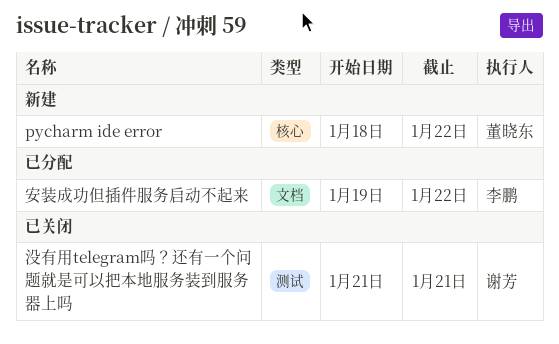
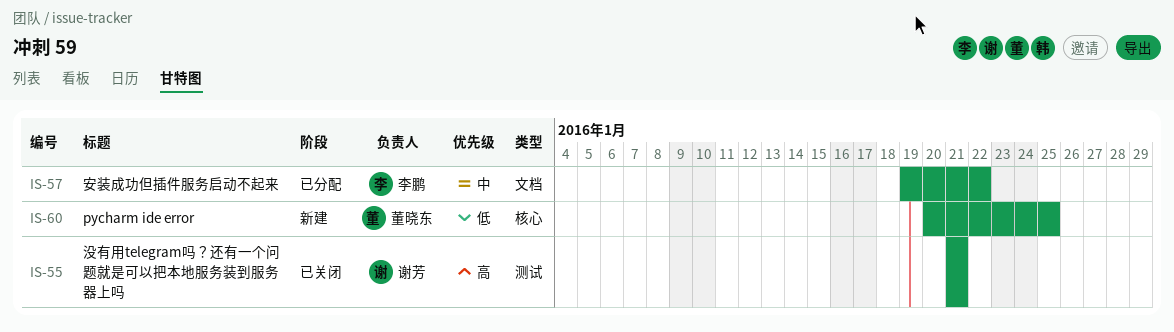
pycharm ide error, start: Jan 18 -> Jan 20
pycharm ide error, due: Jan 22 -> Jan 25

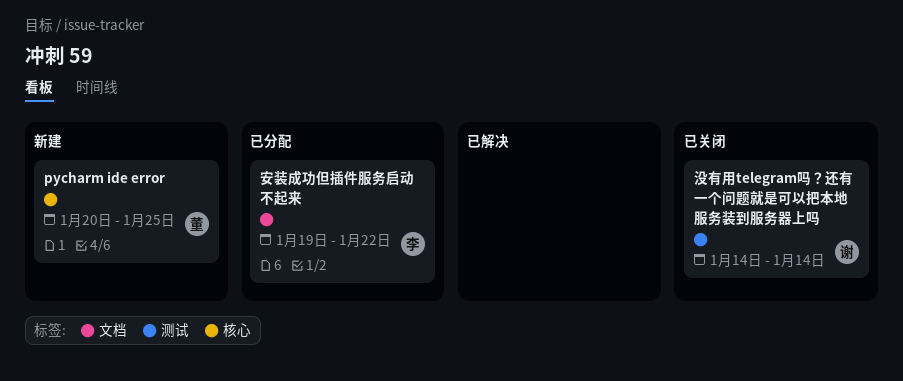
没有用telegram吗？还有一个问题就是可以把本地服务装到服务器上吗, start: Jan 21 -> Jan 14
没有用telegram吗？还有一个问题就是可以把本地服务装到服务器上吗, due: Jan 21 -> Jan 14

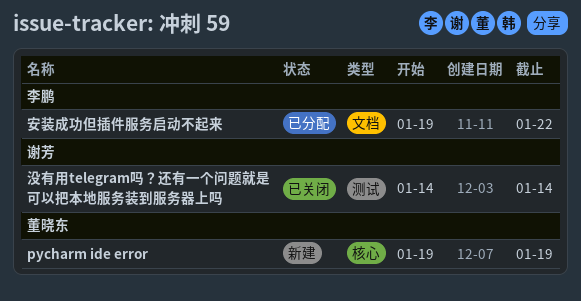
pycharm ide error, start: Jan 20 -> Jan 19
pycharm ide error, due: Jan 25 -> Jan 19

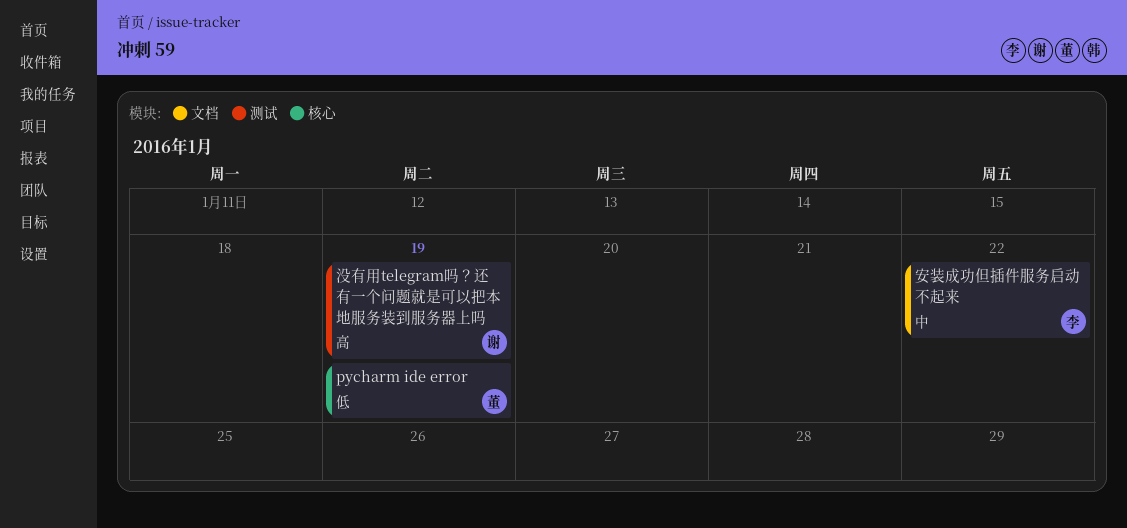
没有用telegram吗？还有一个问题就是可以把本地服务装到服务器上吗, due: Jan 14 -> Jan 19

